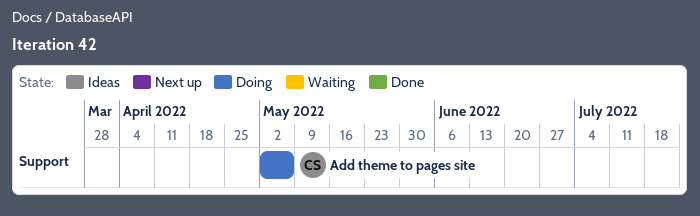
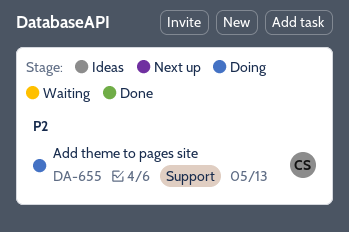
Add theme to pages site, due: May 6 -> May 13

